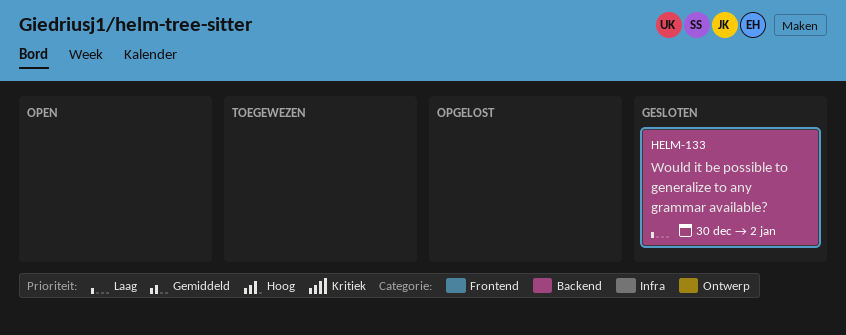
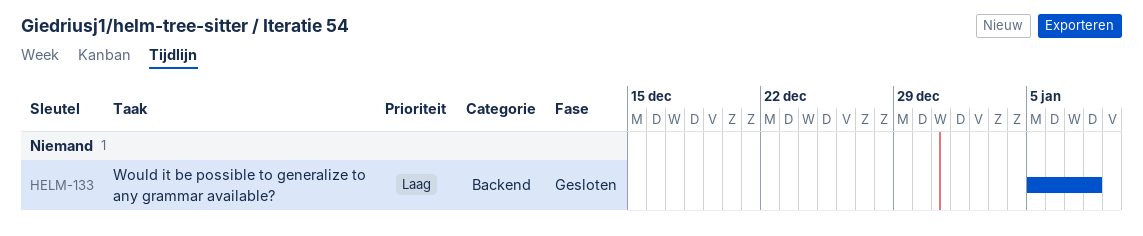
HELM-133, start: Dec 30 -> Jan 5
HELM-133, due: Jan 2 -> Jan 8

